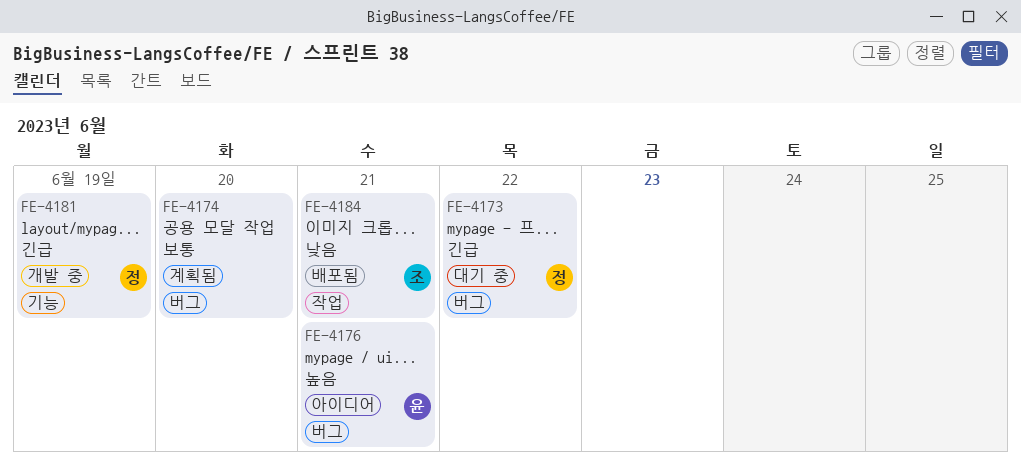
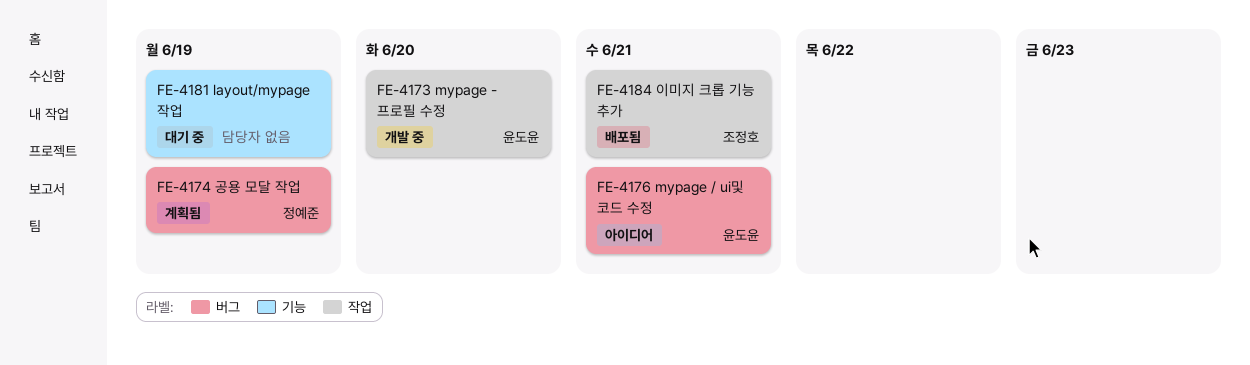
FE-4173, status: 대기 중 -> 개발 중
FE-4173, owner: 정예준 -> 윤도윤
FE-4173, label: 버그 -> 작업
FE-4173, due: Jun 22 -> Jun 20
FE-4174, owner: none -> 정예준
FE-4174, due: Jun 20 -> Jun 19
FE-4181, status: 개발 중 -> 대기 중
FE-4181, owner: 정예준 -> none

